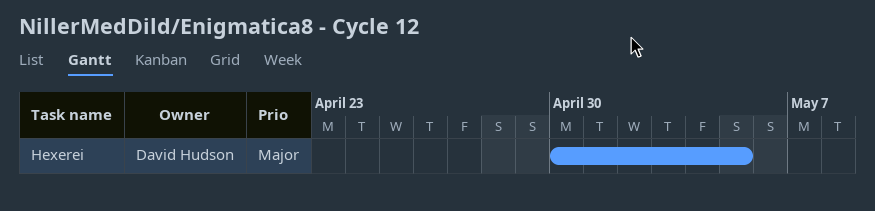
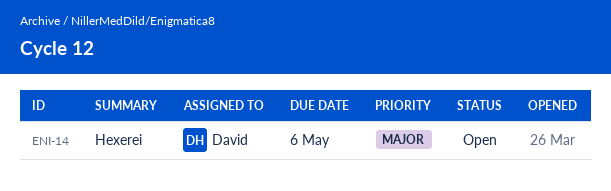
Hexerei, due: May 5 -> May 6

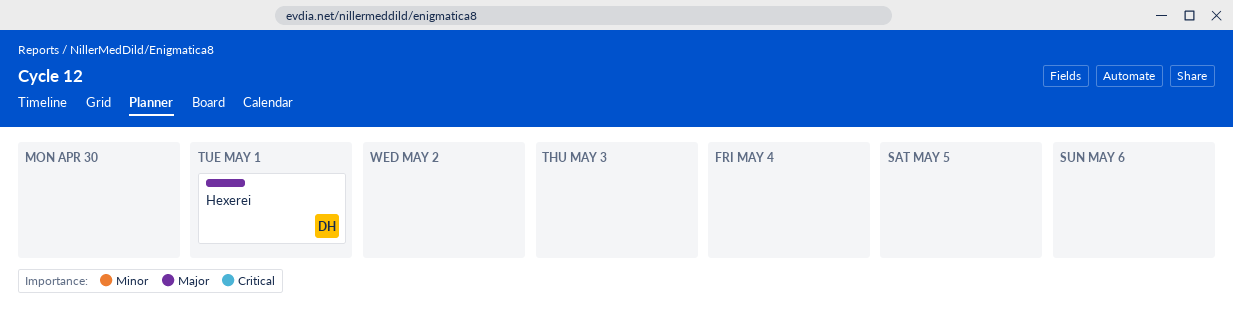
Hexerei, due: May 6 -> May 1

